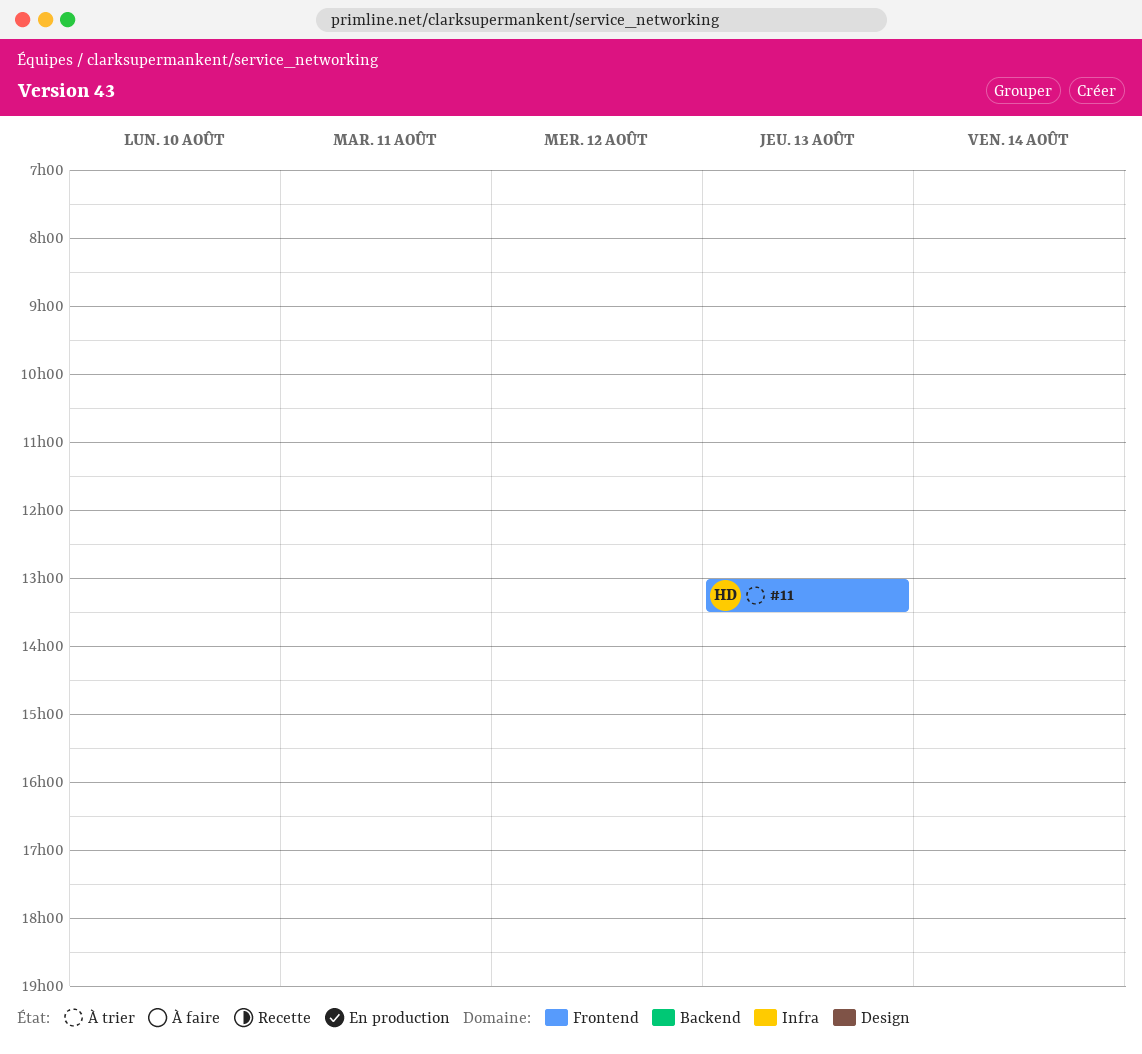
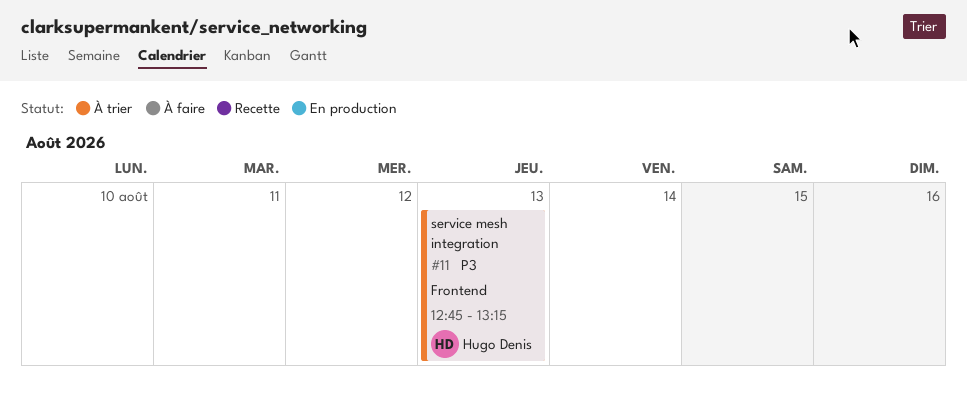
#11, begins: 13:00 -> 12:45
#11, ends: 13:30 -> 13:15

